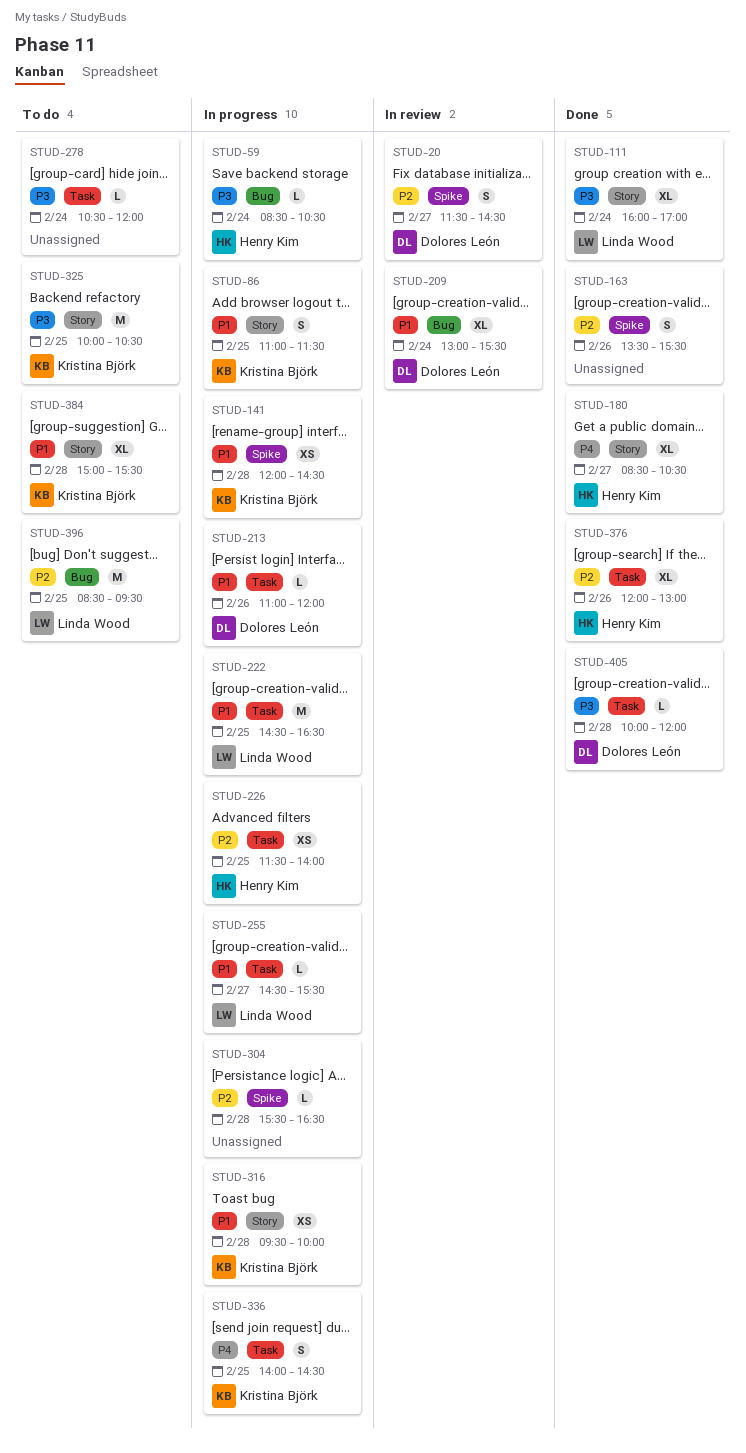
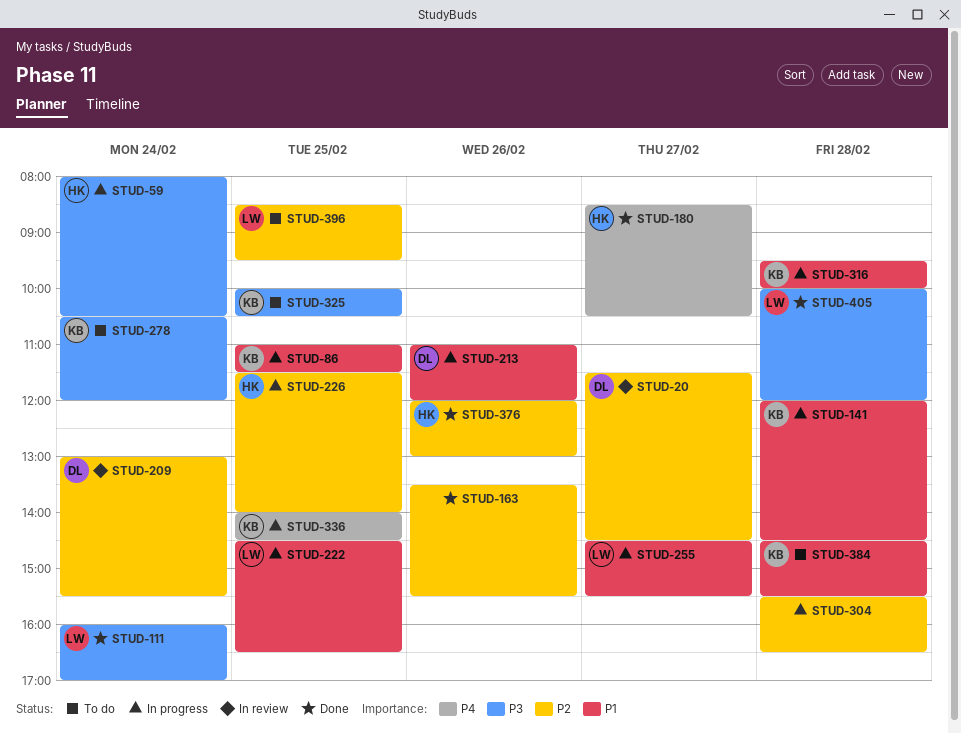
STUD-59, begins: 08:30 -> 08:00
STUD-209, priority: P1 -> P2
STUD-278, owner: none -> Kristina Björk
STUD-384, begins: 15:00 -> 14:30
STUD-405, owner: Dolores León -> Linda Wood

